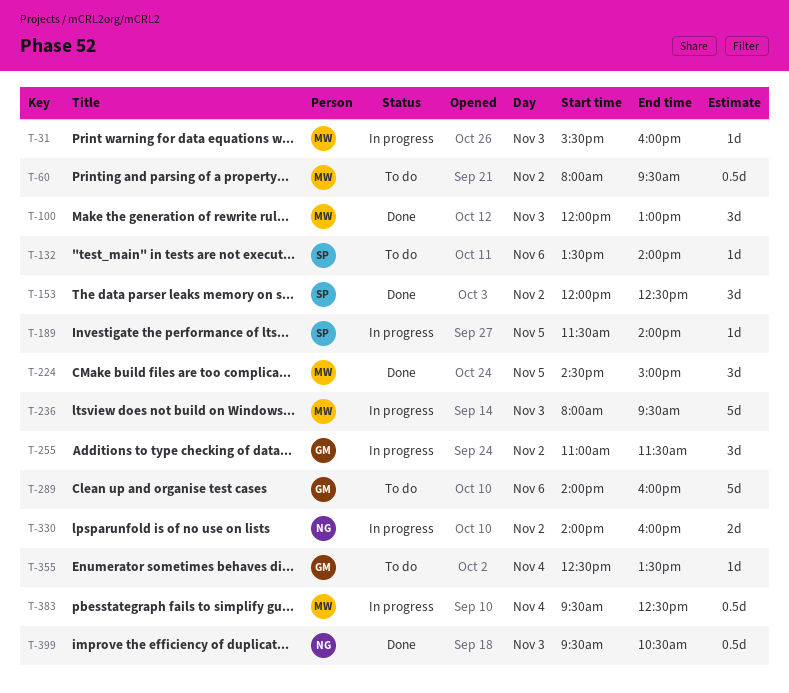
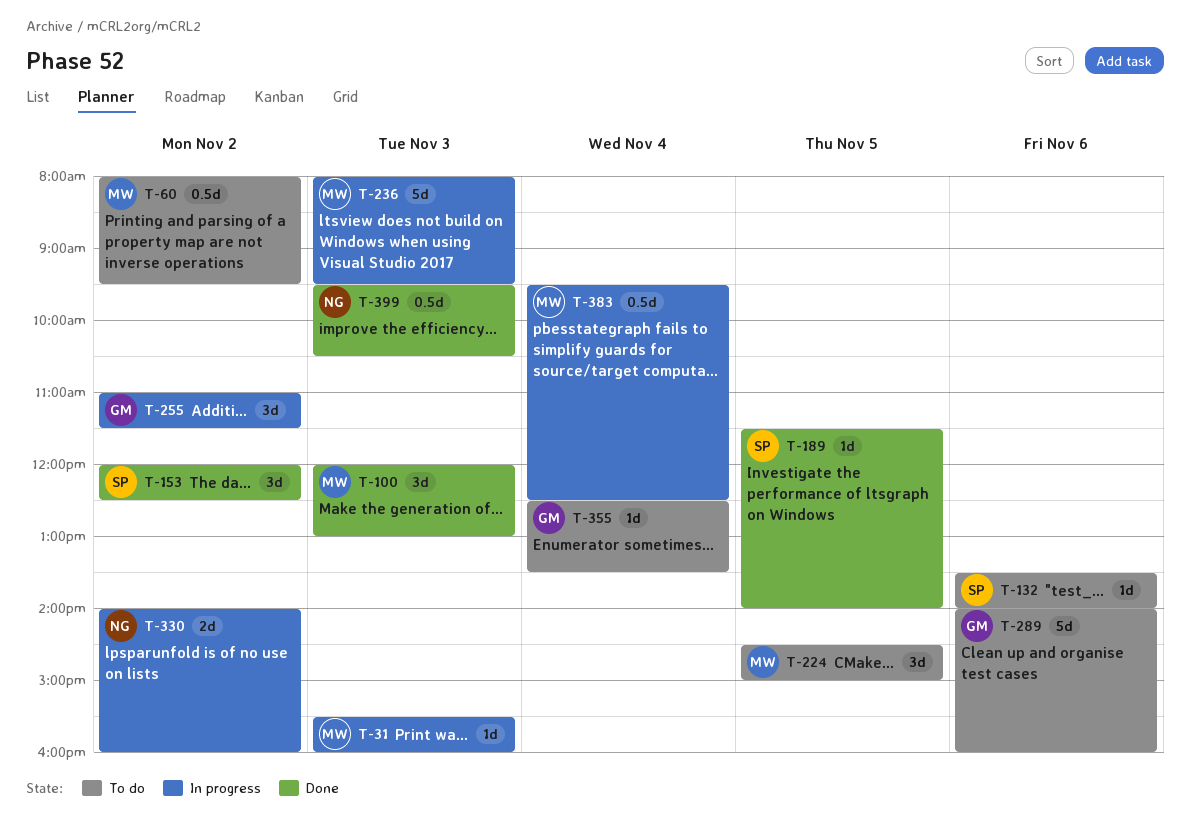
T-189, status: In progress -> Done
T-224, status: Done -> To do

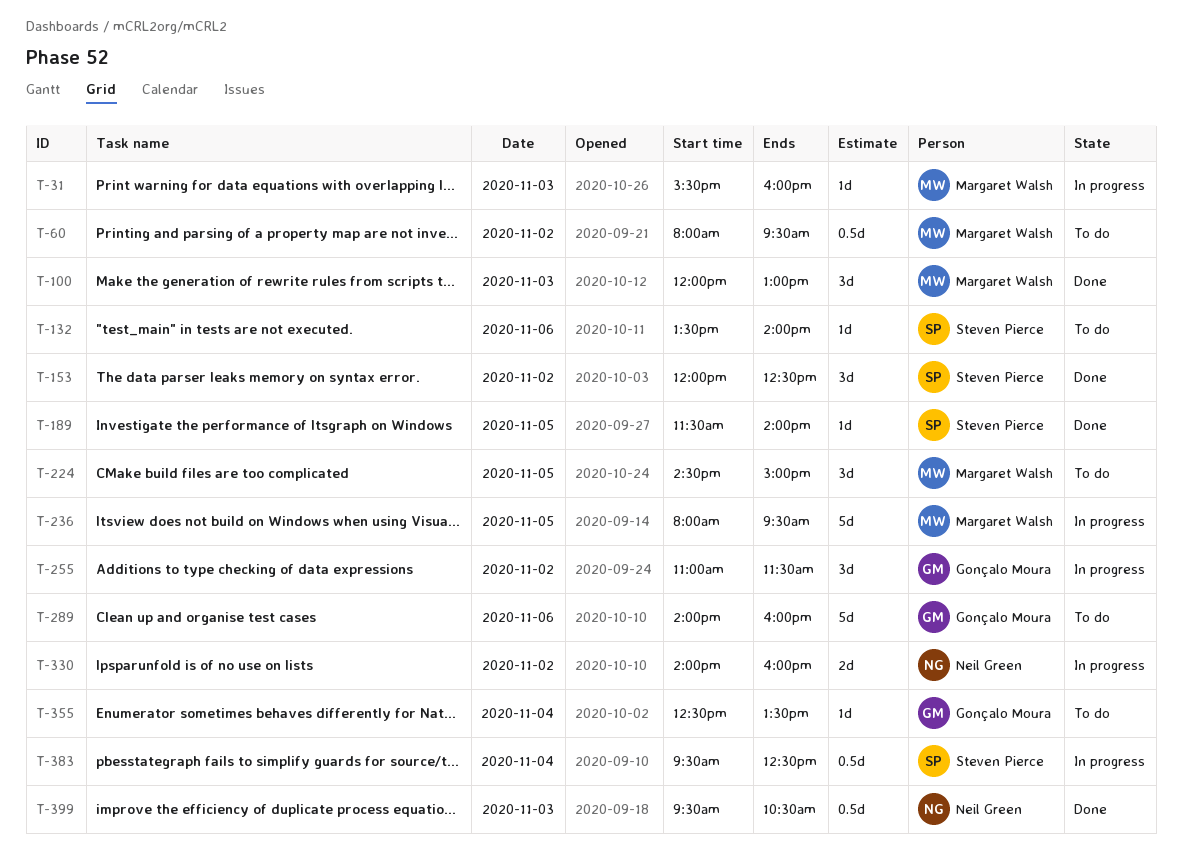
T-236, day: Nov 3 -> Nov 5
T-383, owner: Margaret Walsh -> Steven Pierce

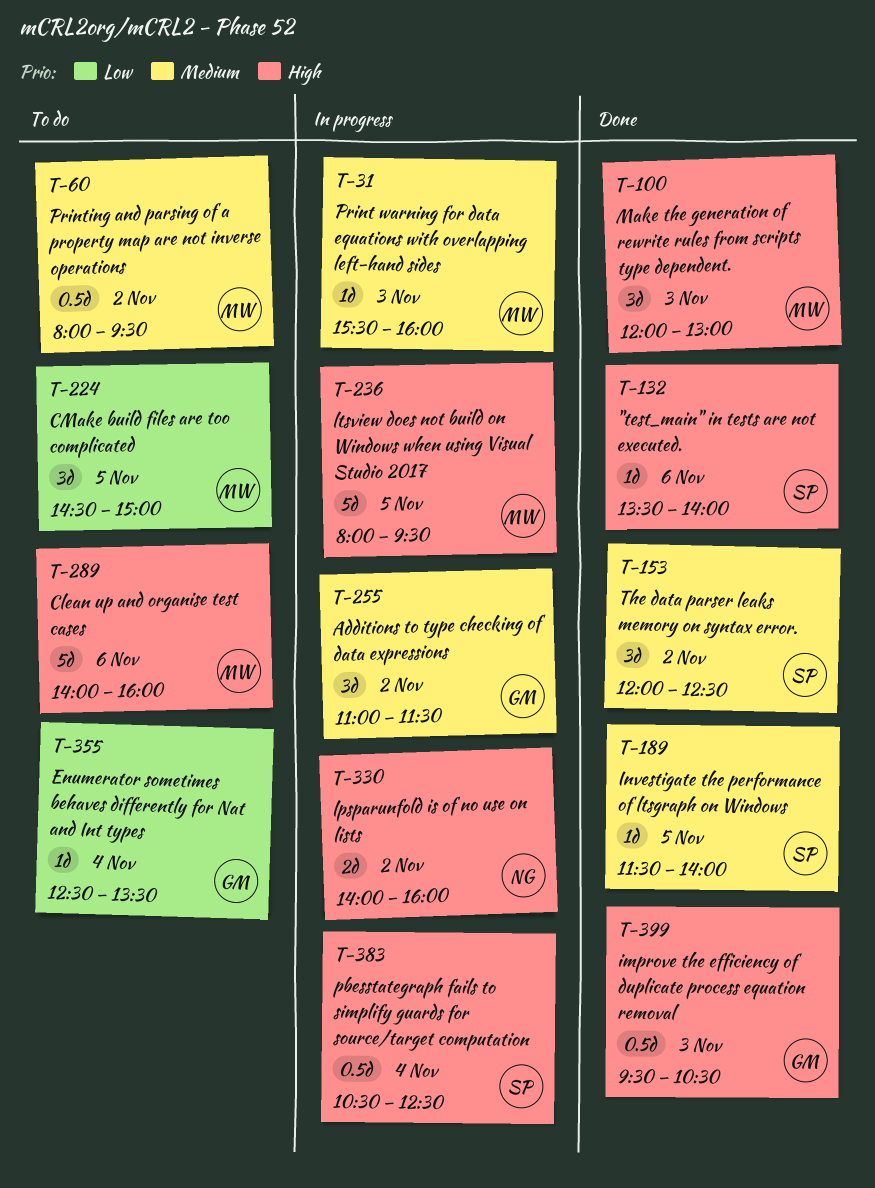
T-132, status: To do -> Done
T-289, owner: Gonçalo Moura -> Margaret Walsh
T-383, begins: 09:30 -> 10:30
T-399, owner: Neil Green -> Gonçalo Moura

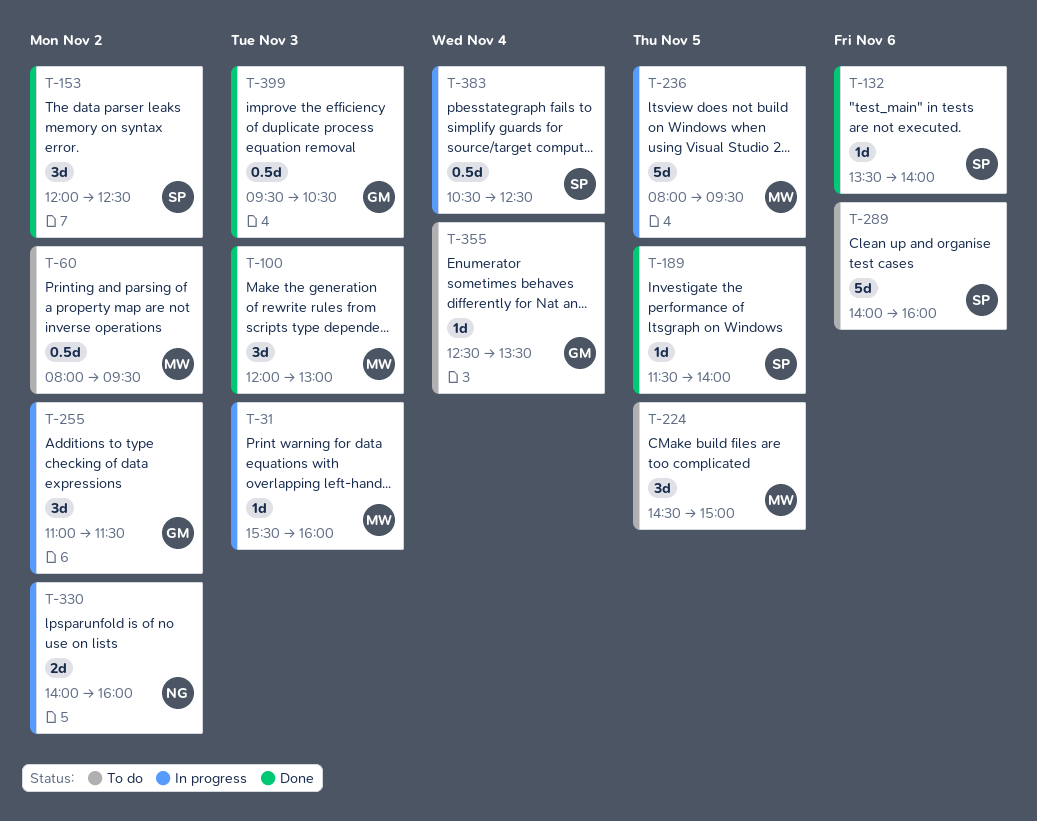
T-289, owner: MW -> SP

